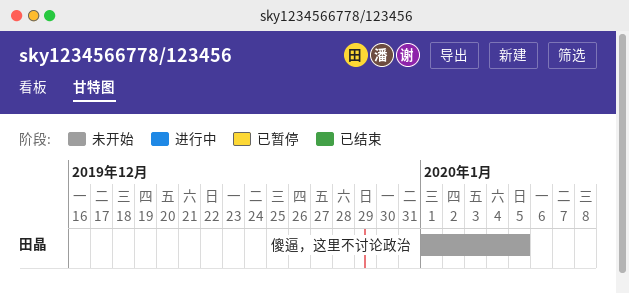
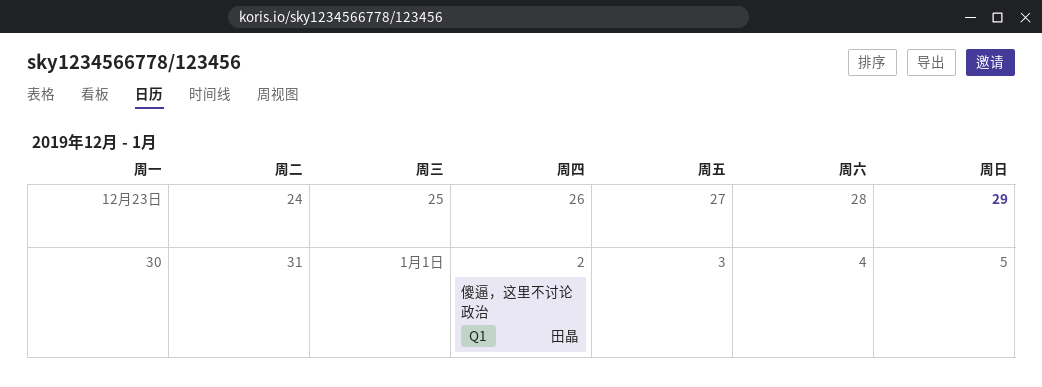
傻逼，这里不讨论政治, due: Jan 5 -> Jan 2

